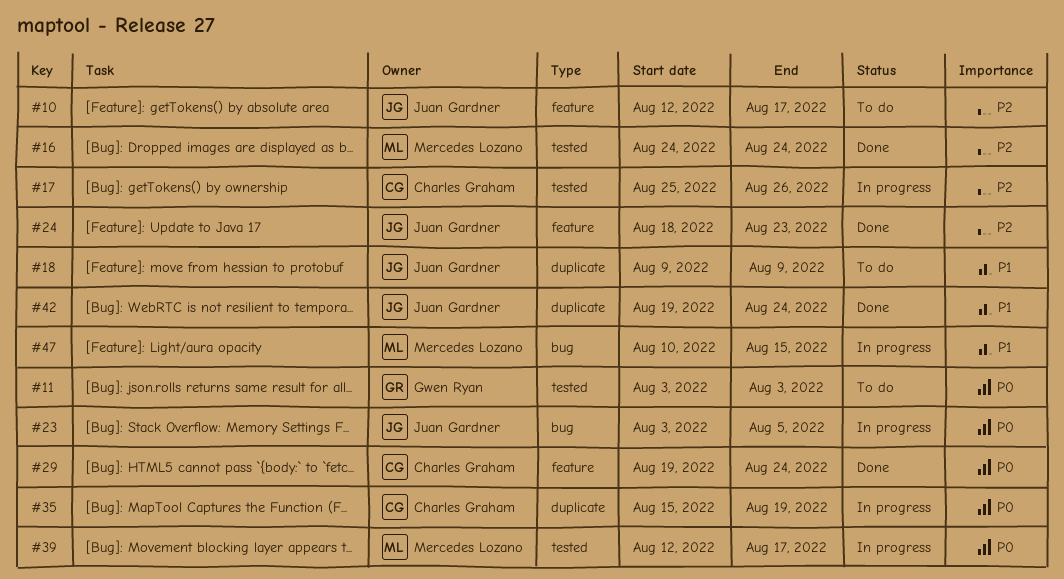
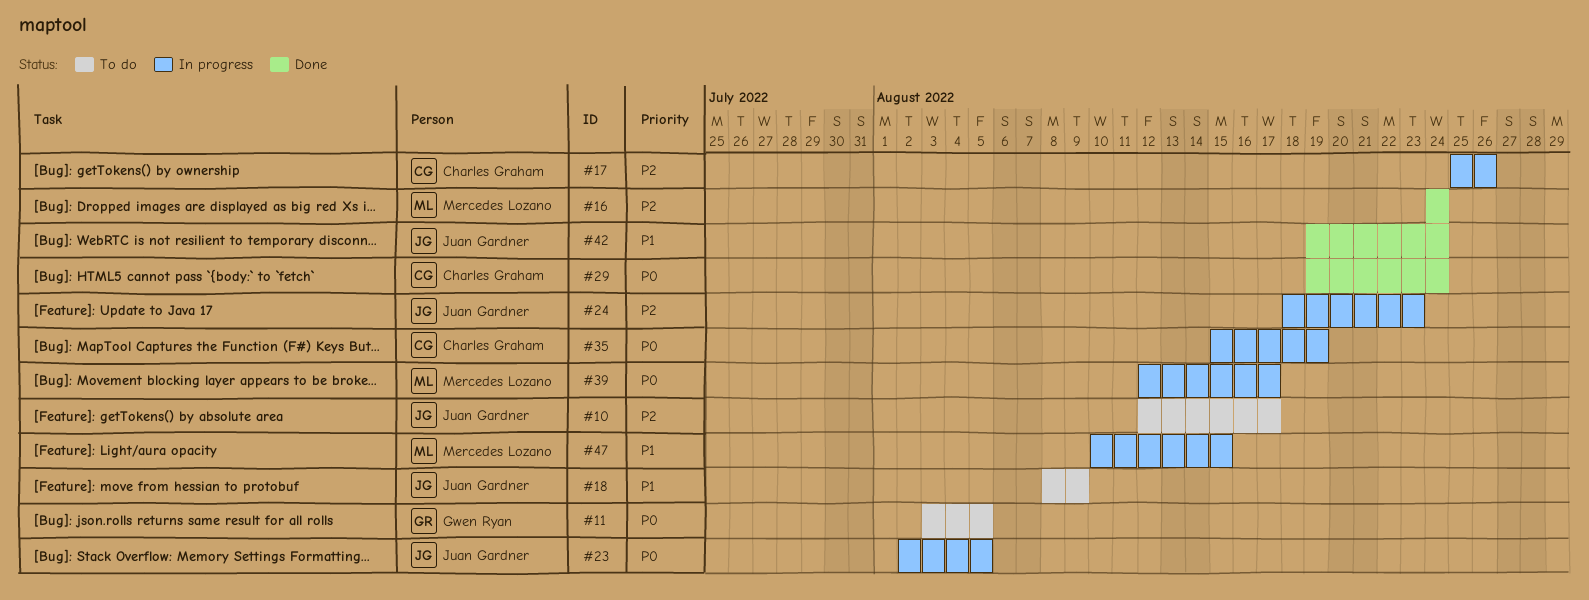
#11, due: Aug 3 -> Aug 5
#18, start: Aug 9 -> Aug 8
#23, start: Aug 3 -> Aug 2
#24, status: Done -> In progress

